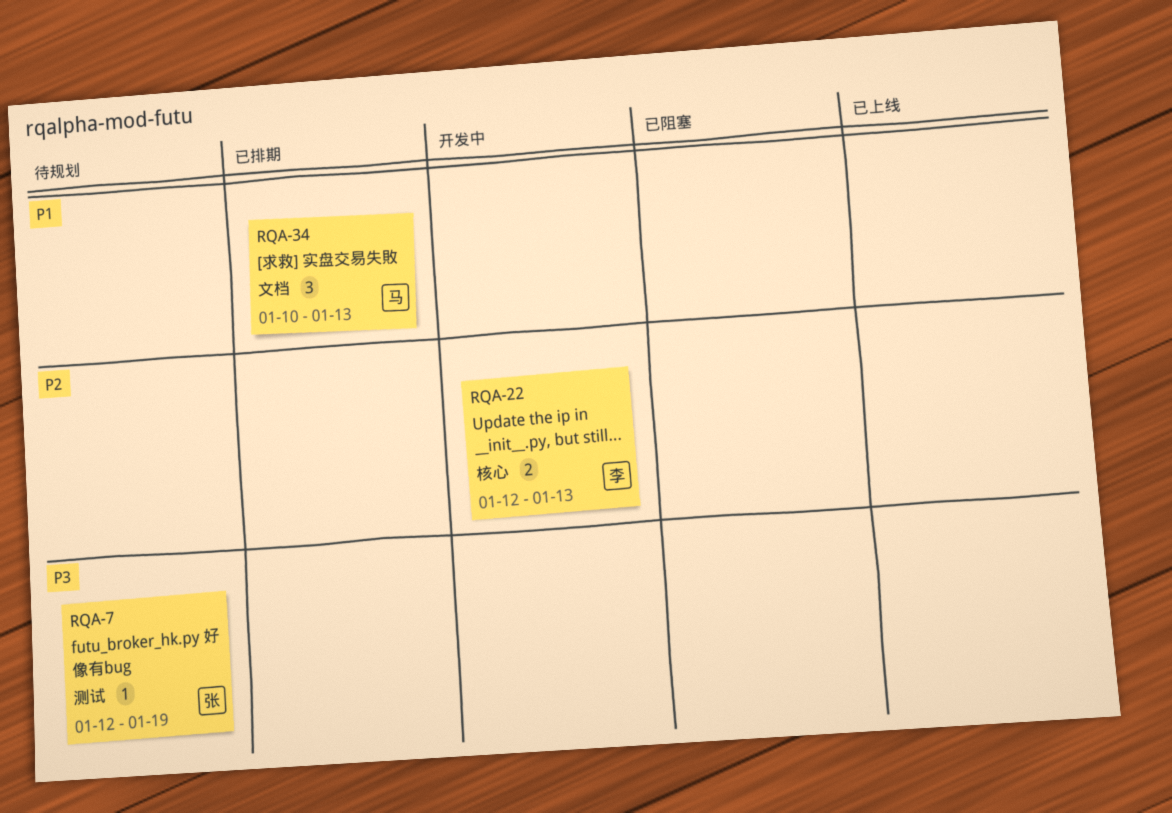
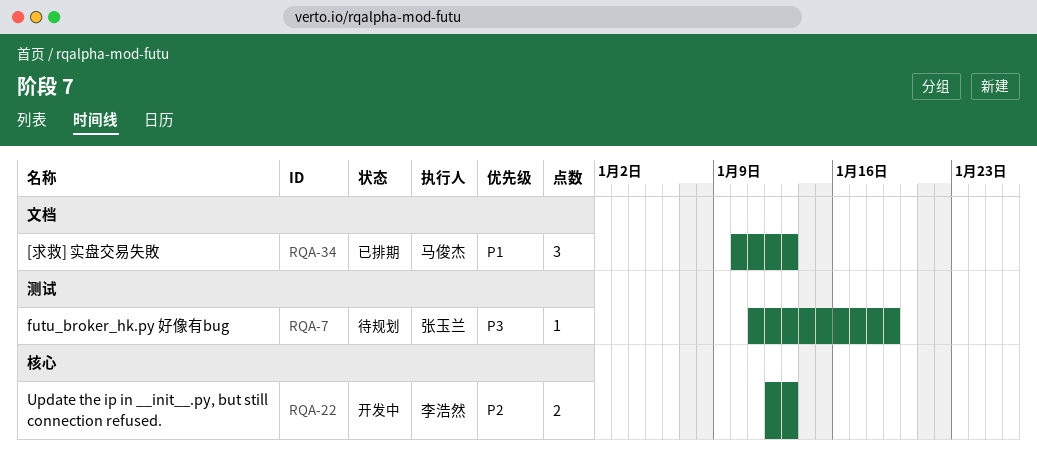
RQA-7, start: Jan 12 -> Jan 11

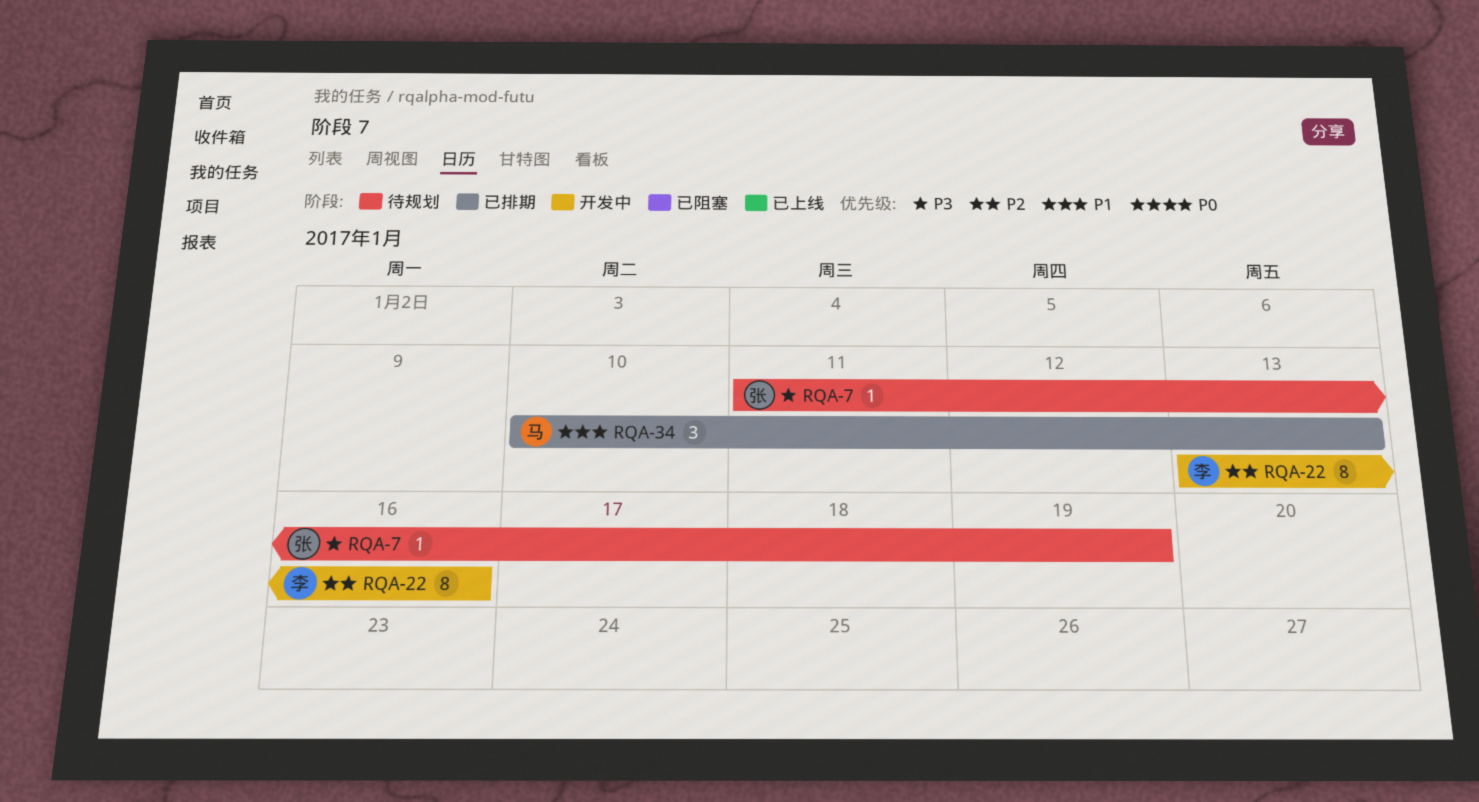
RQA-22, estimate: 2 -> 8
RQA-22, start: Jan 12 -> Jan 13
RQA-22, due: Jan 13 -> Jan 16

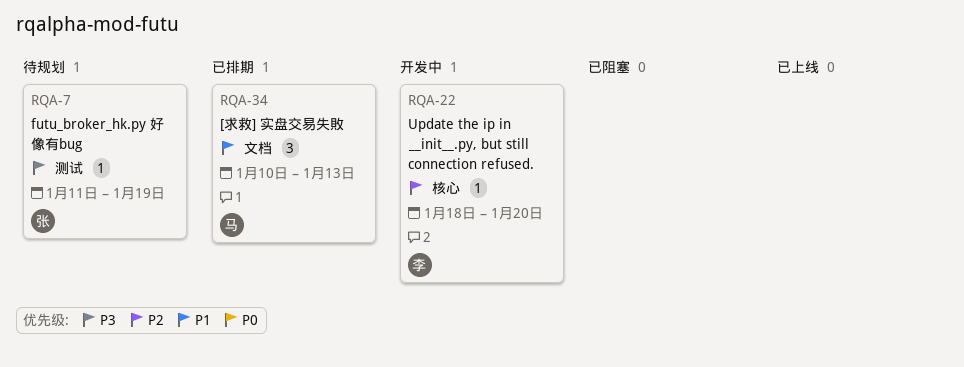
RQA-22, estimate: 8 -> 1
RQA-22, start: Jan 13 -> Jan 18
RQA-22, due: Jan 16 -> Jan 20

